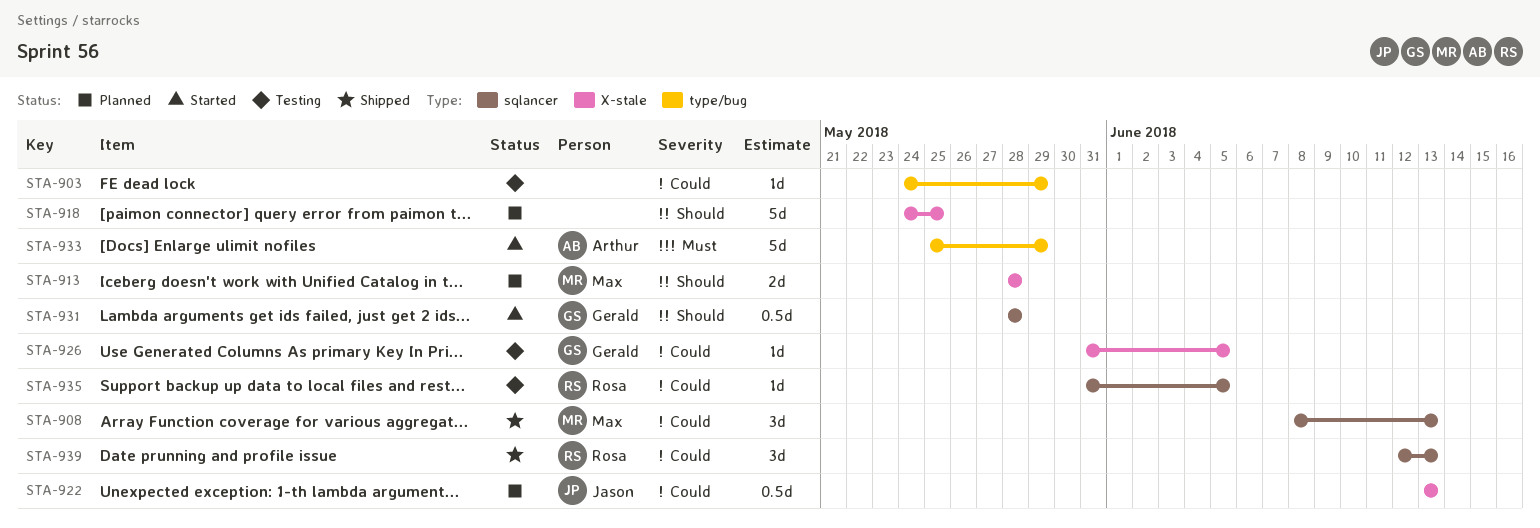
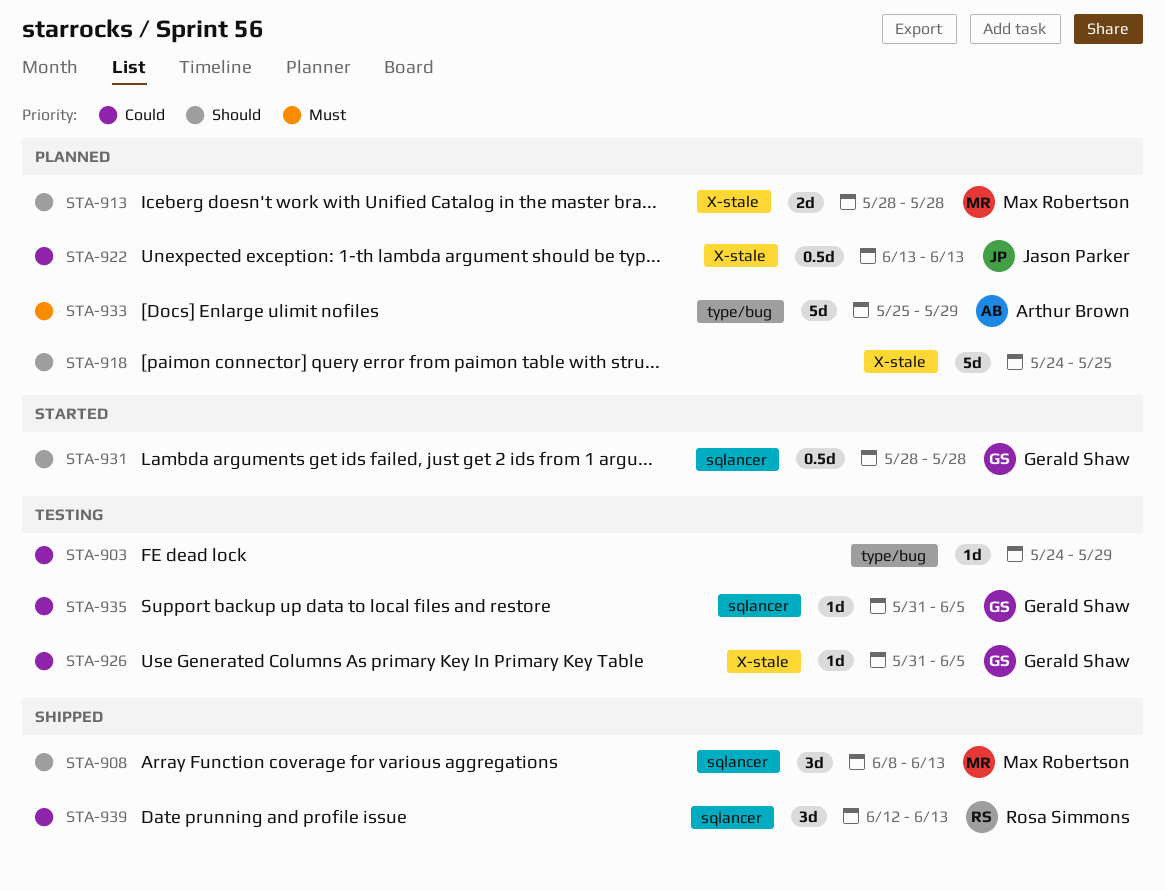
STA-908, priority: Could -> Should
STA-933, status: Started -> Planned
STA-935, owner: Rosa Simmons -> Gerald Shaw

